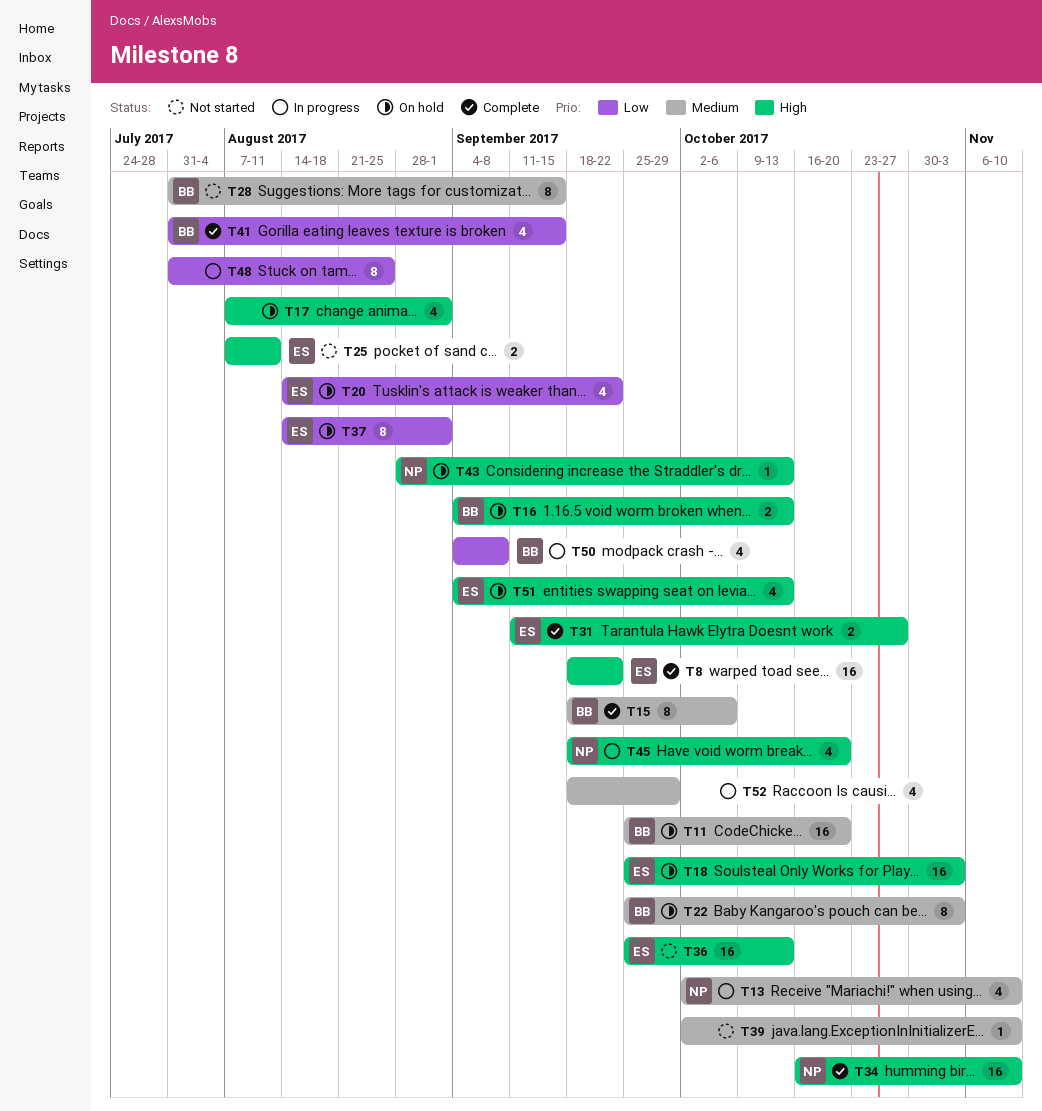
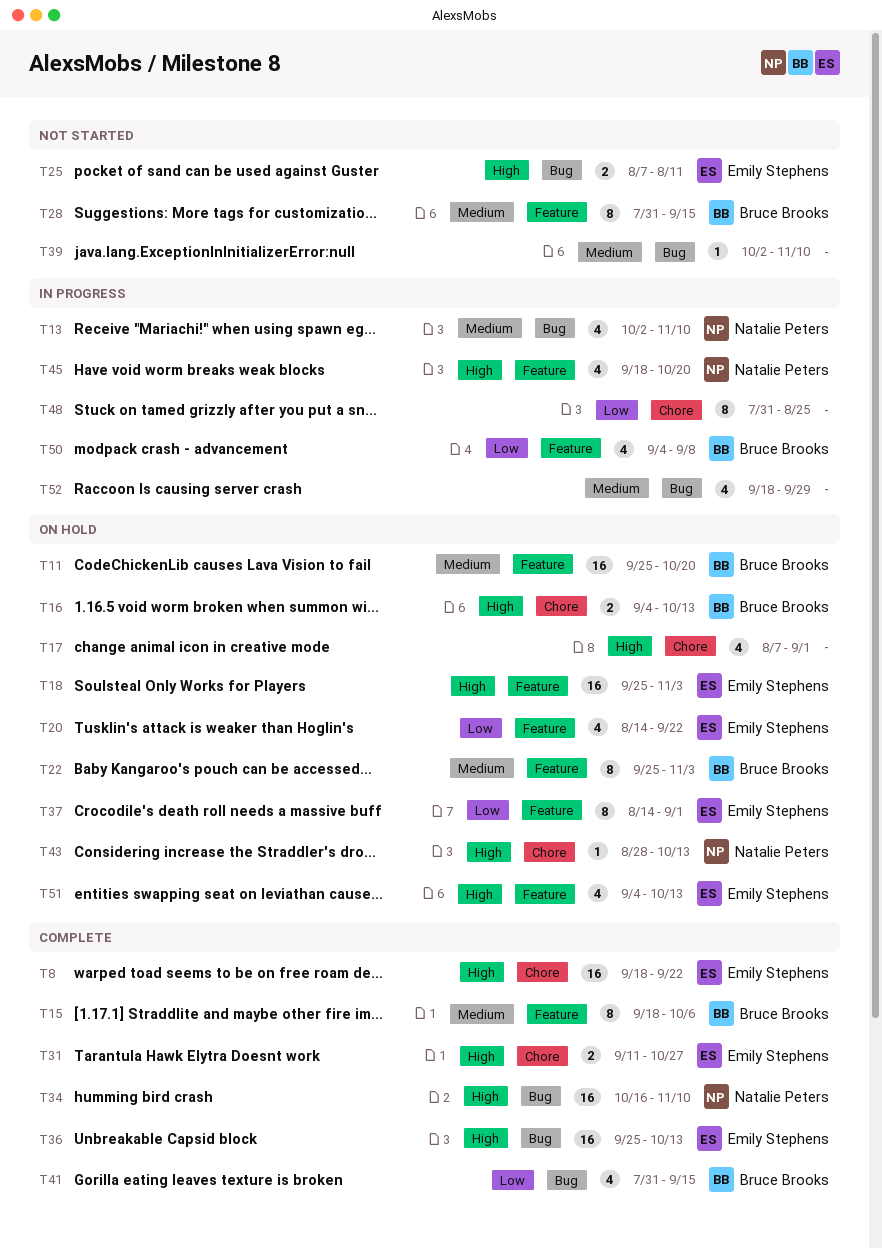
T36, status: Not started -> Complete

